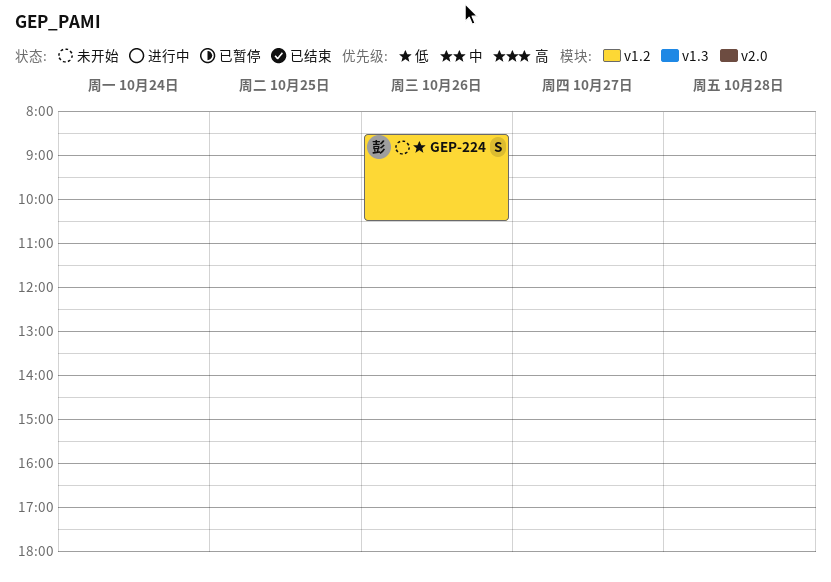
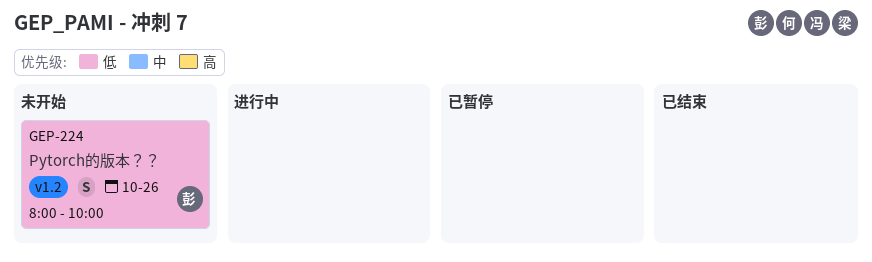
GEP-224, begins: 08:30 -> 08:00
GEP-224, ends: 10:30 -> 10:00

